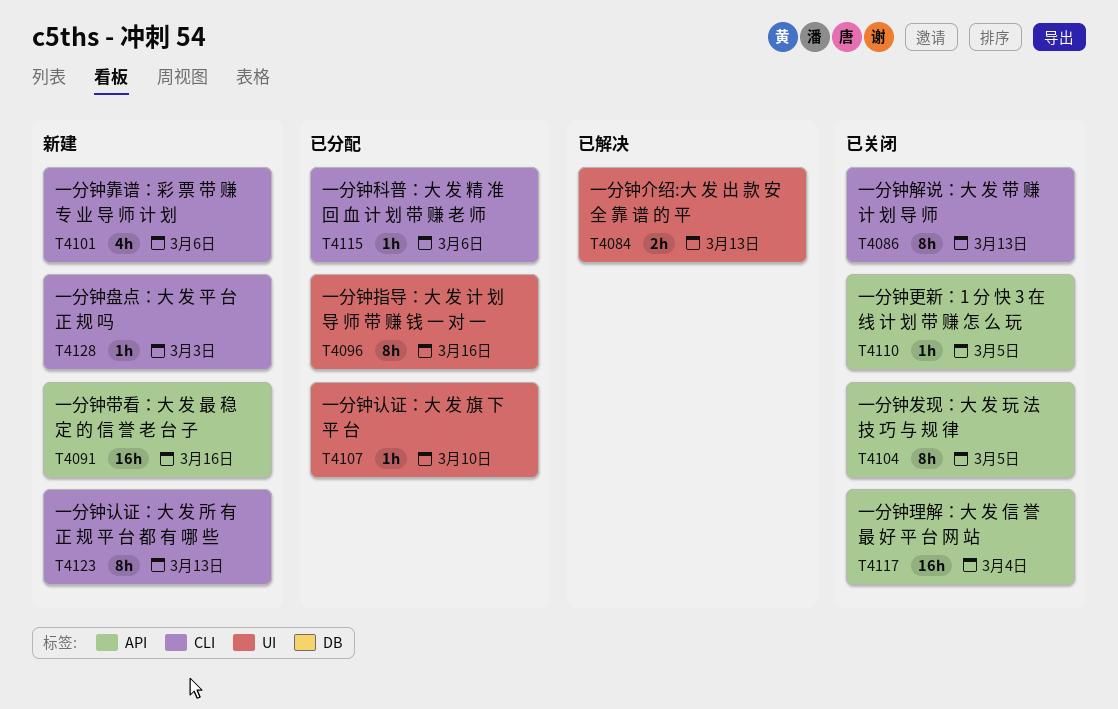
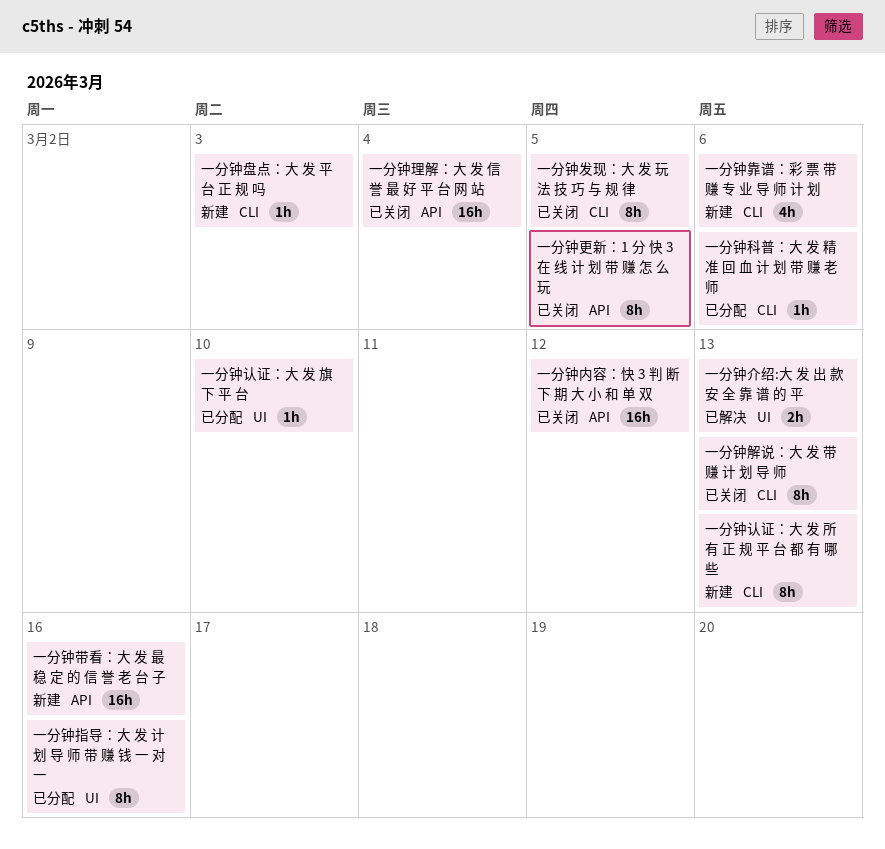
一分钟内容：快 3 判 断 下 期 大 小 和 单 双: none -> present
一分钟发现：大 发 玩 法 技 巧 与 规 律, label: API -> CLI
一分钟更新：1 分 快 3 在 线 计 划 带 赚 怎 么 玩, estimate: 1h -> 8h

